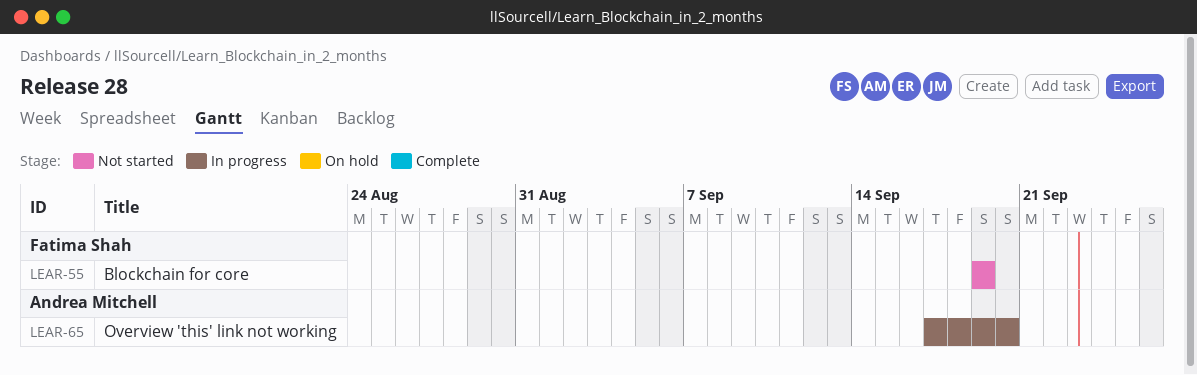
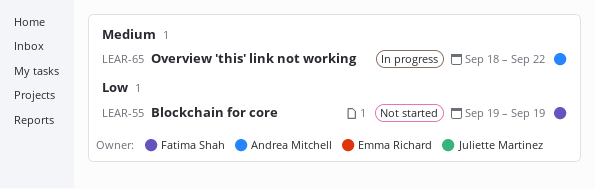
LEAR-65, start: Sep 17 -> Sep 18
LEAR-65, due: Sep 20 -> Sep 22

